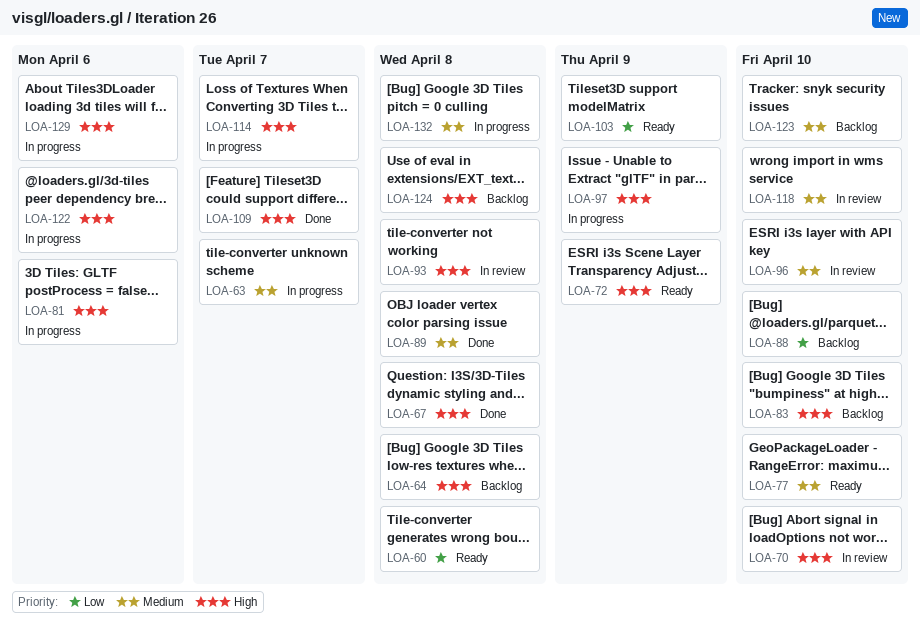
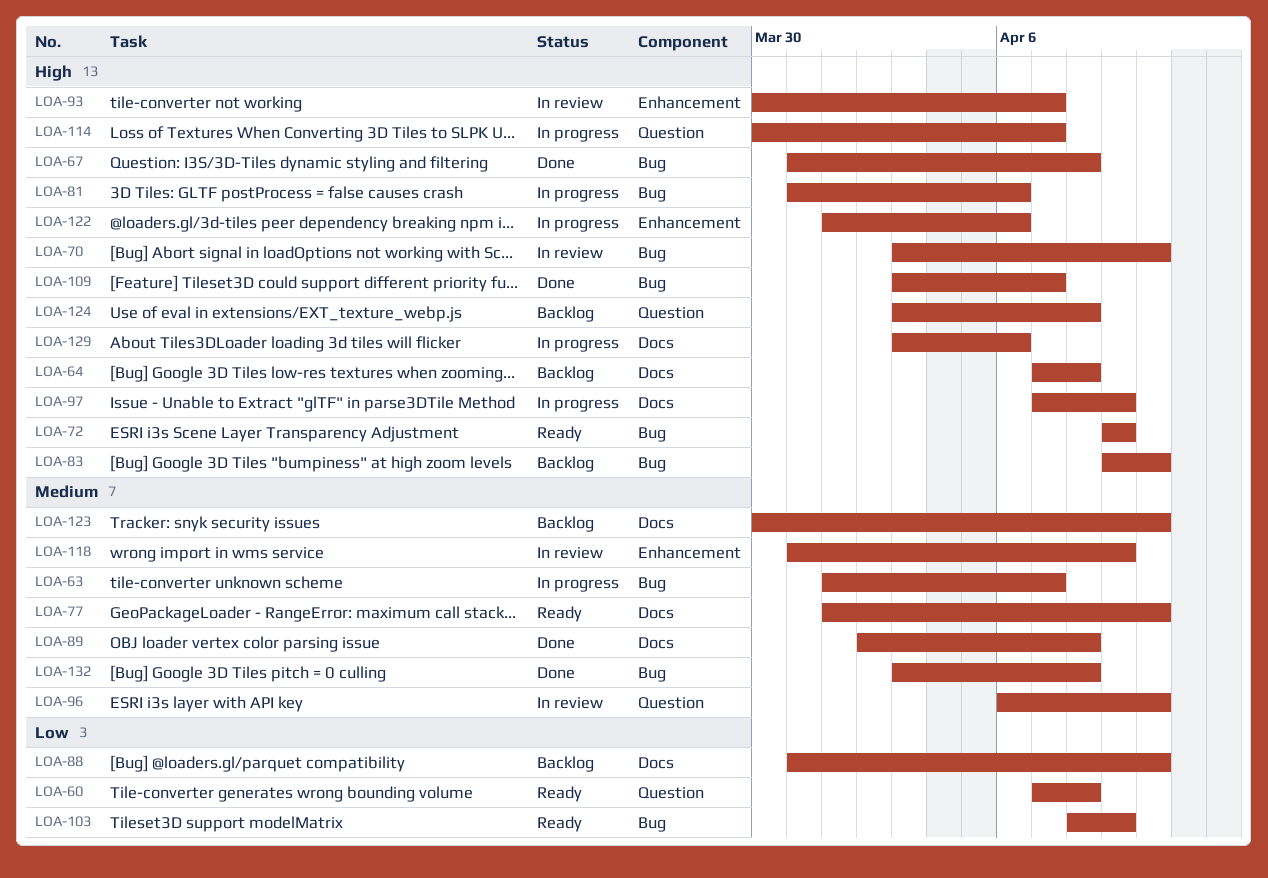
LOA-93, due: Apr 8 -> Apr 7
LOA-118, due: Apr 10 -> Apr 9
LOA-132, status: In progress -> Done

